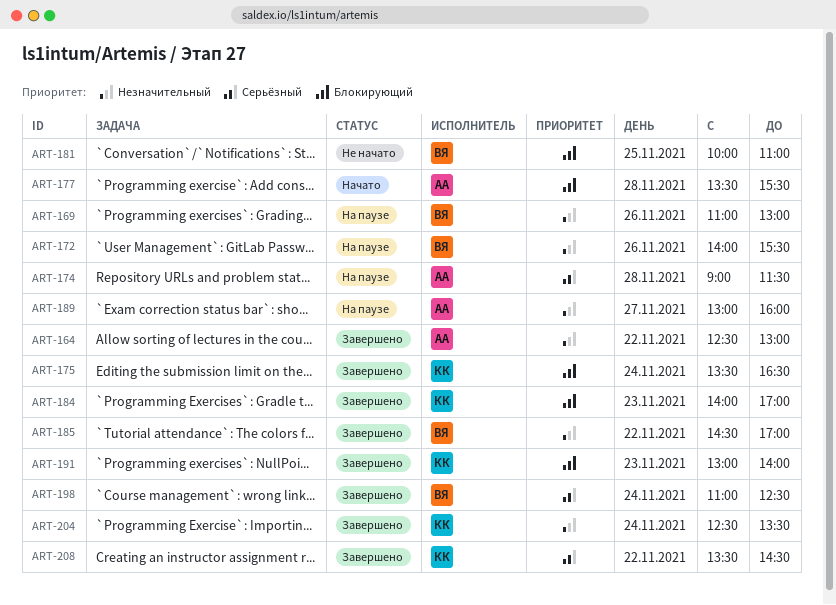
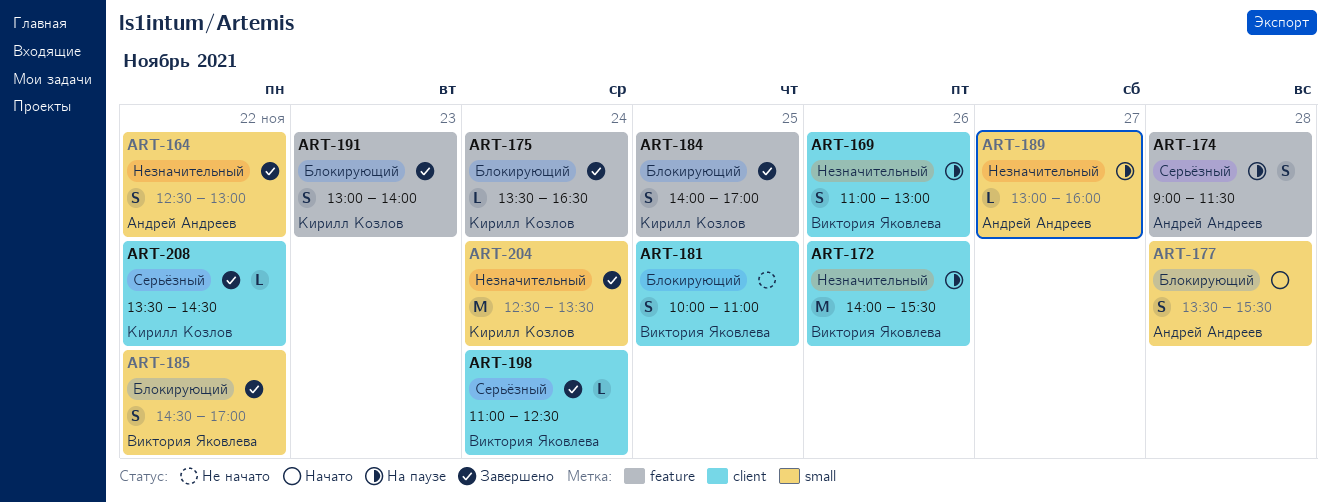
ART-184, day: Nov 23 -> Nov 25
ART-185, priority: Незначительный -> Блокирующий

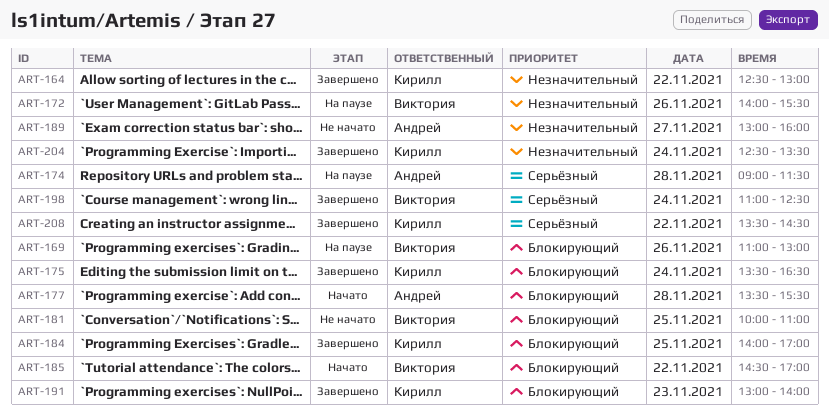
ART-164, owner: Андрей Андреев -> Кирилл Козлов
ART-169, priority: Незначительный -> Блокирующий
ART-185, status: Завершено -> Начато
ART-189, status: На паузе -> Не начато

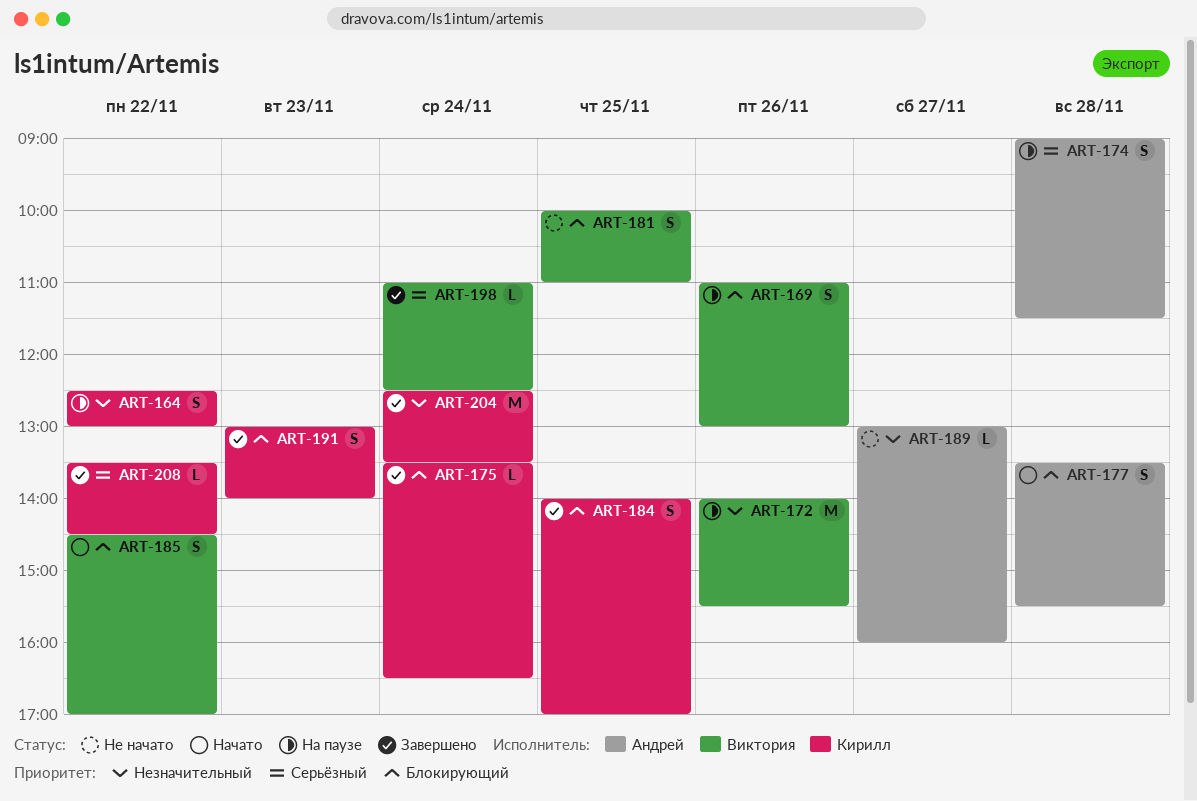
ART-164, status: Завершено -> На паузе

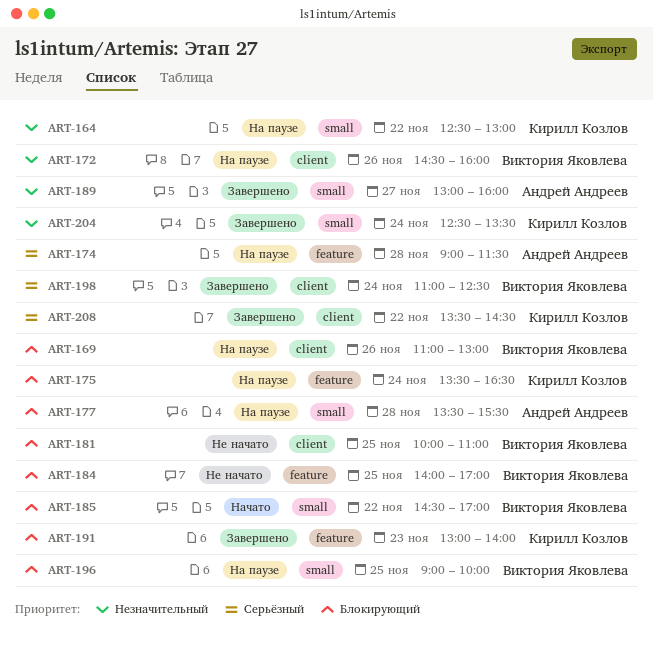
ART-172, begins: 14:00 -> 14:30
ART-172, ends: 15:30 -> 16:00
ART-175, status: Завершено -> На паузе
ART-177, status: Начато -> На паузе
ART-184, status: Завершено -> Не начато
ART-184, owner: Кирилл Козлов -> Виктория Яковлева
ART-189, status: Не начато -> Завершено
ART-196: none -> present

